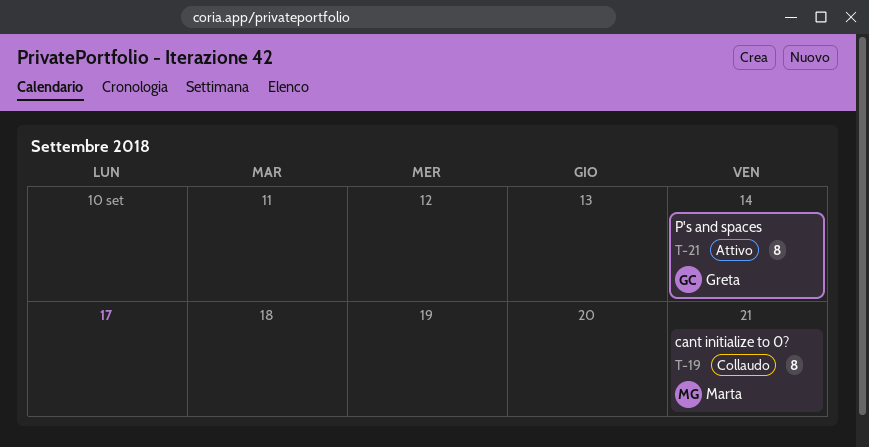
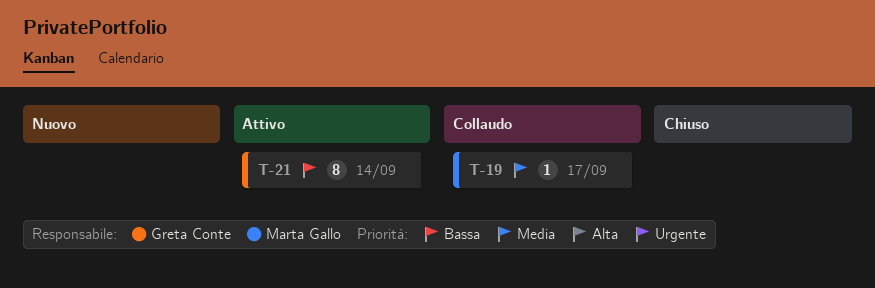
T-19, estimate: 8 -> 1
T-19, due: Sep 21 -> Sep 17

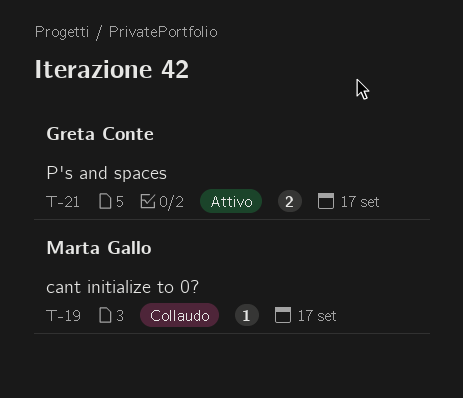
T-21, estimate: 8 -> 2
T-21, due: Sep 14 -> Sep 17

